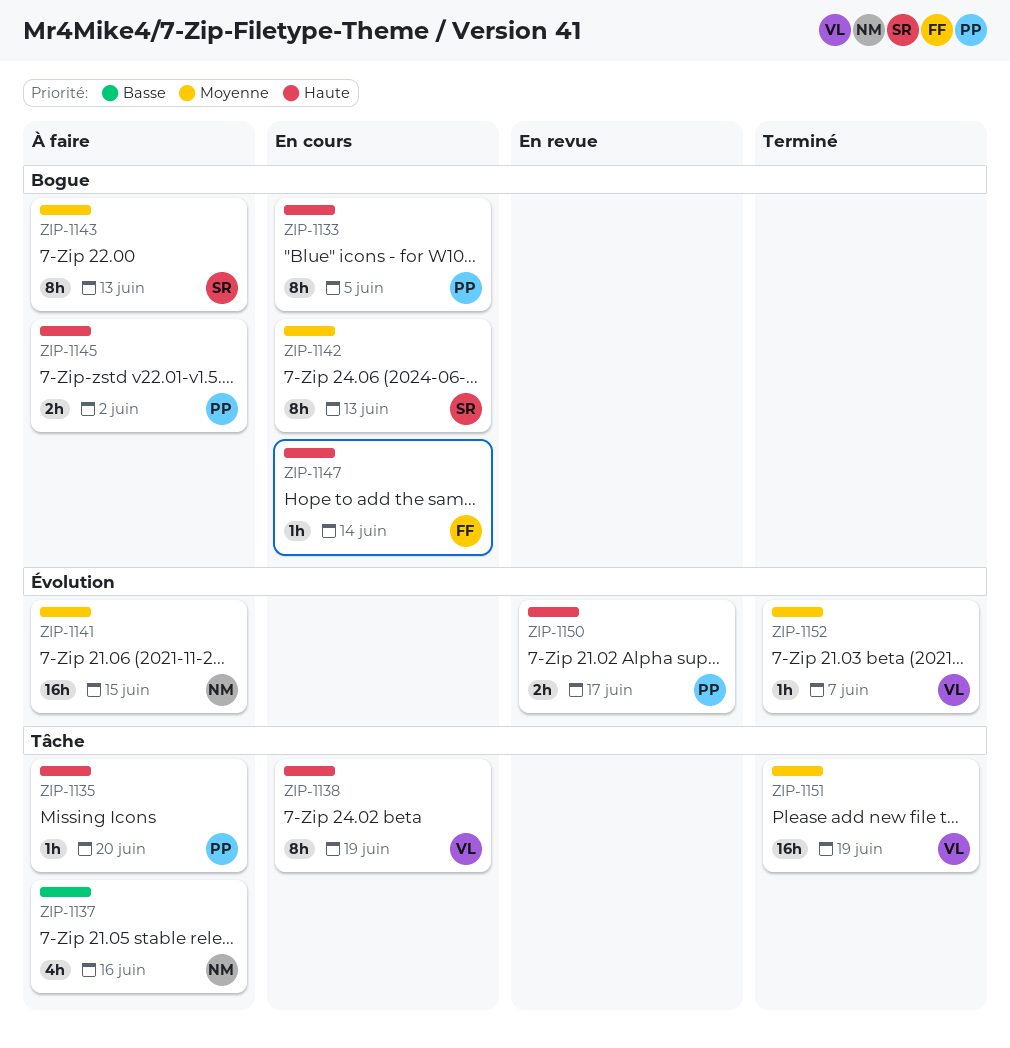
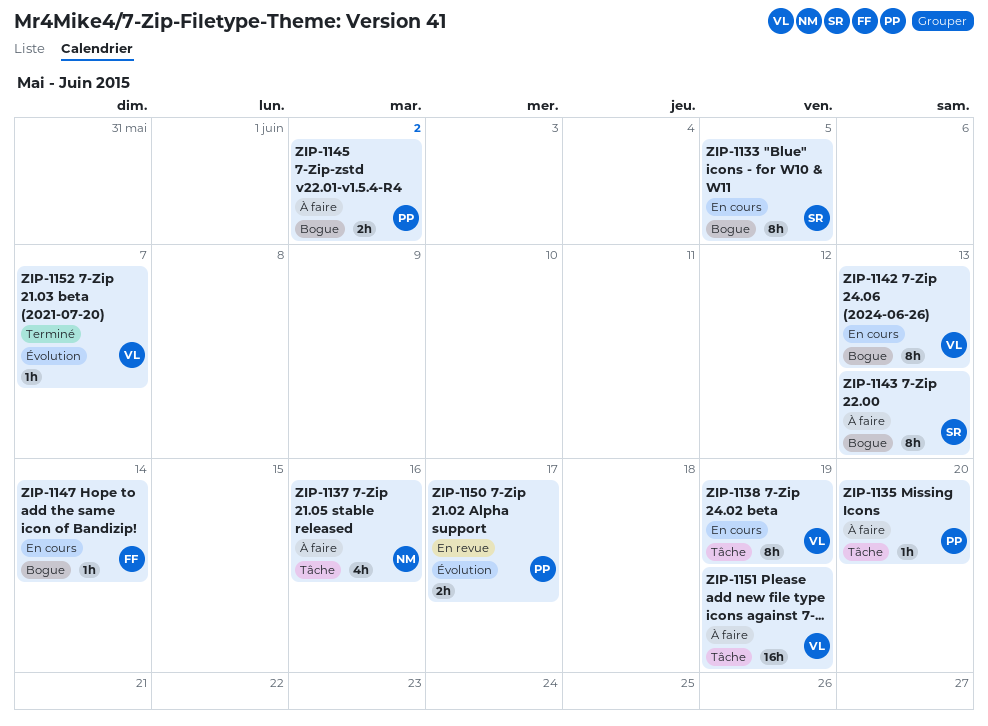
ZIP-1133, owner: PP -> SR
ZIP-1141: present -> none
ZIP-1142, owner: SR -> VL
ZIP-1151, status: Terminé -> À faire

